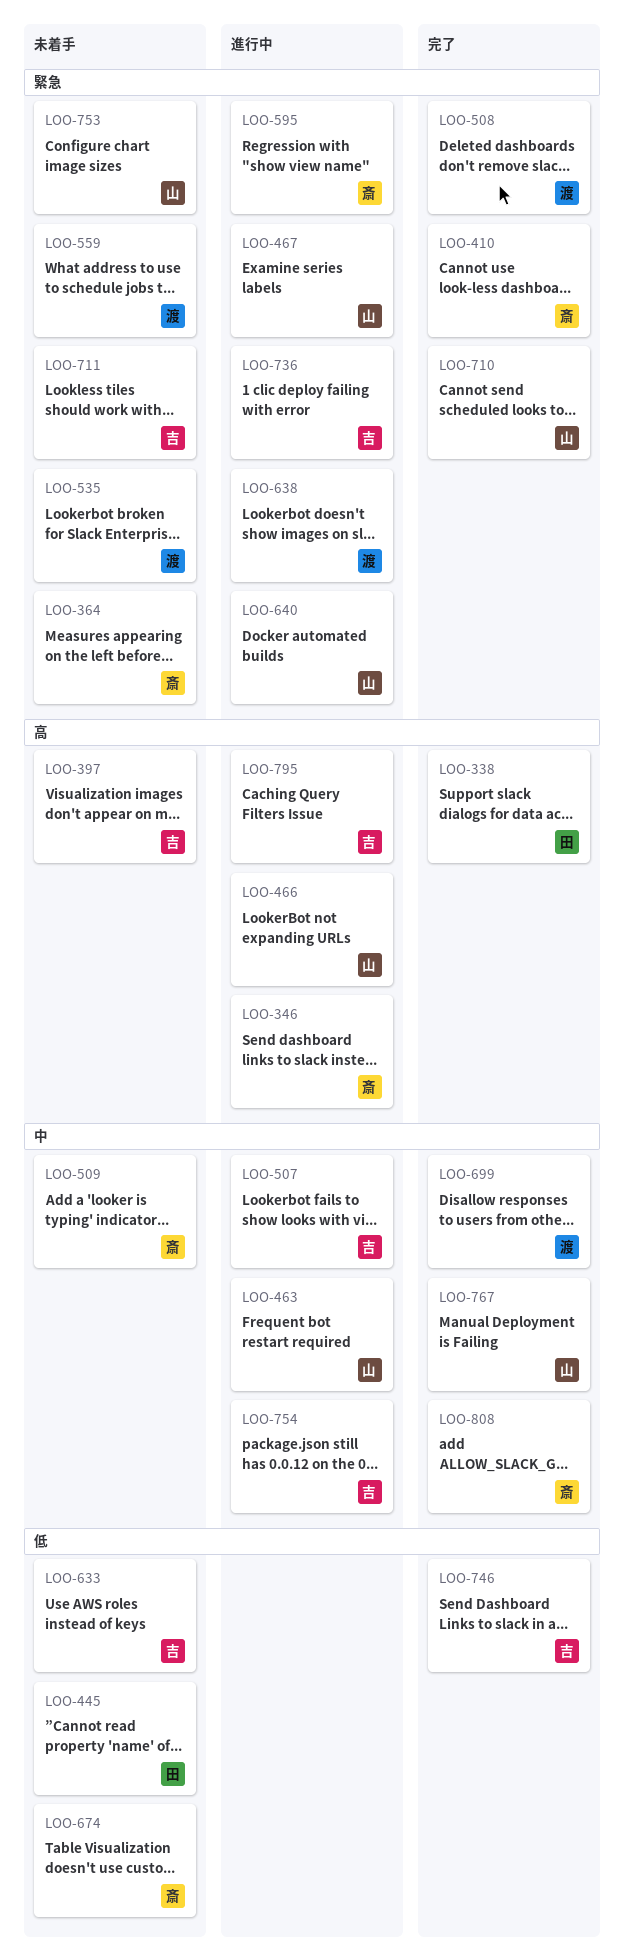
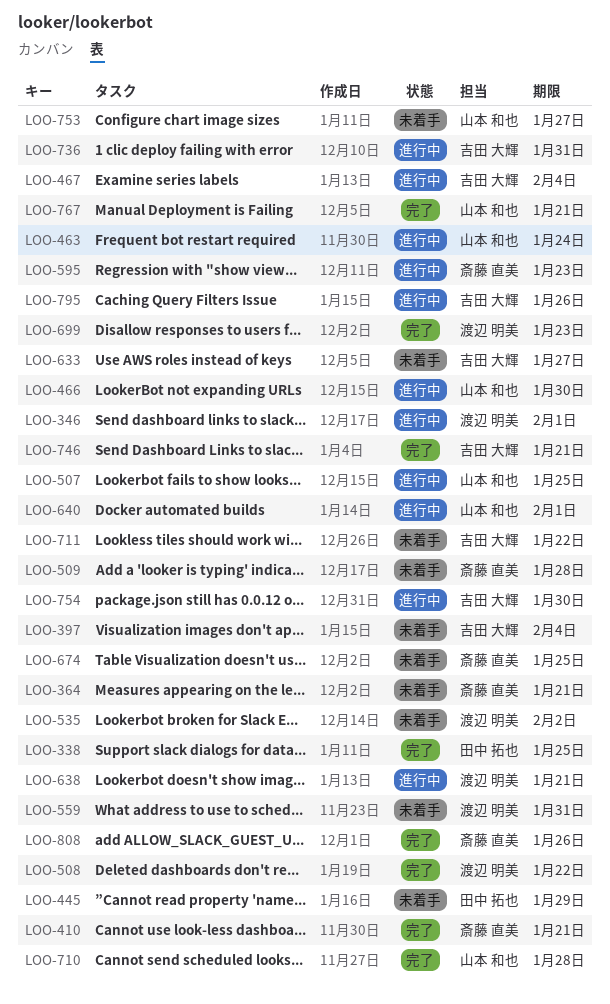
LOO-346, owner: 斎藤 直美 -> 渡辺 明美
LOO-467, owner: 山本 和也 -> 吉田 大輝
LOO-507, owner: 吉田 大輝 -> 山本 和也

